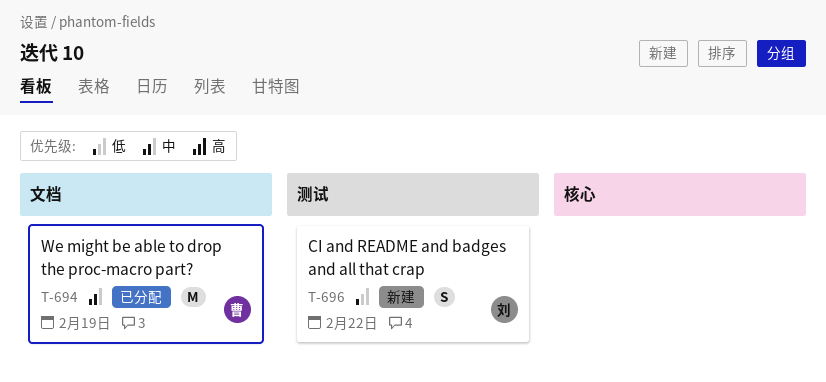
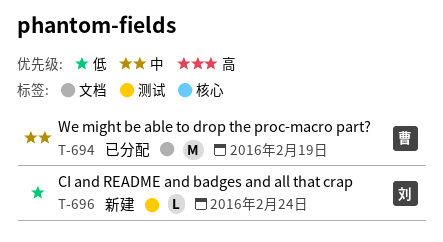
T-696, estimate: S -> L
T-696, due: Feb 22 -> Feb 24

